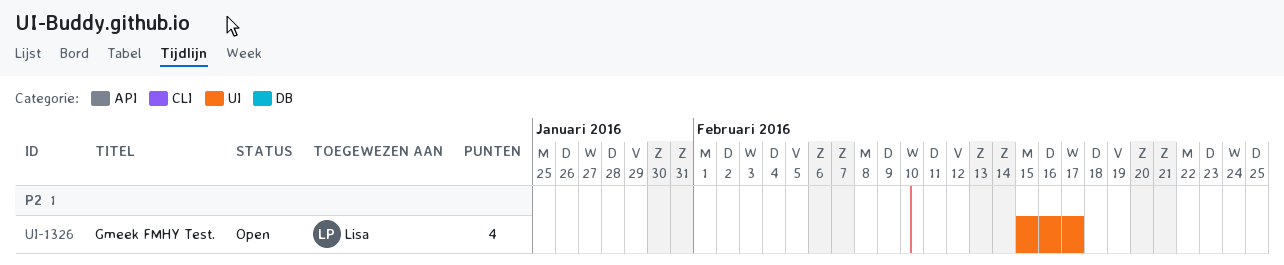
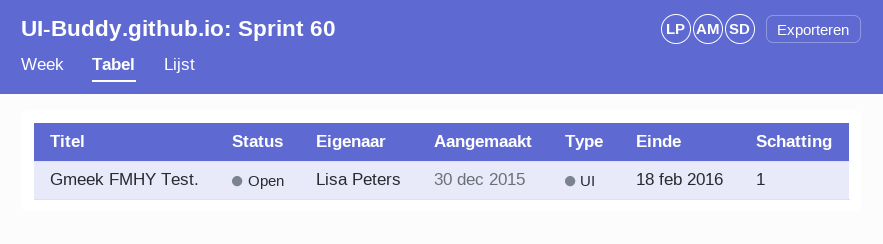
Gmeek FMHY Test., estimate: 4 -> 1
Gmeek FMHY Test., due: Feb 17 -> Feb 18

